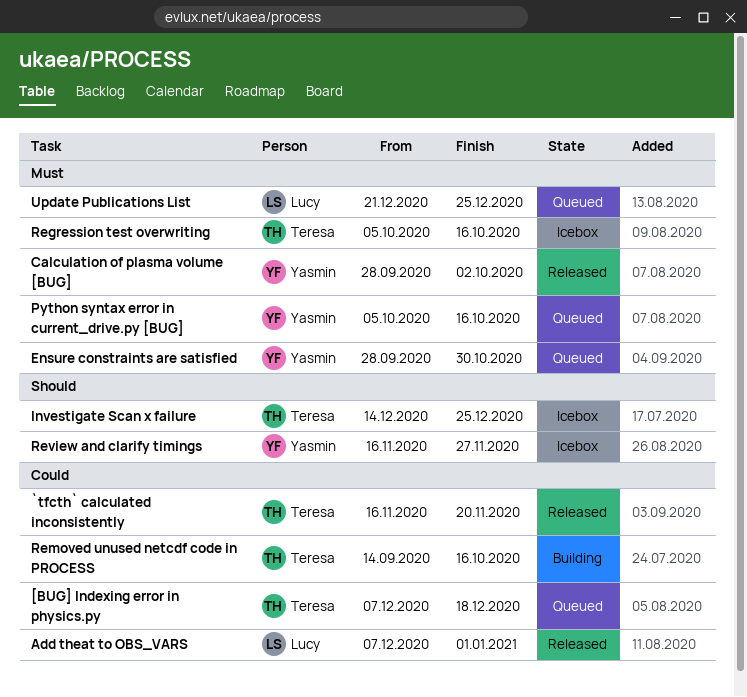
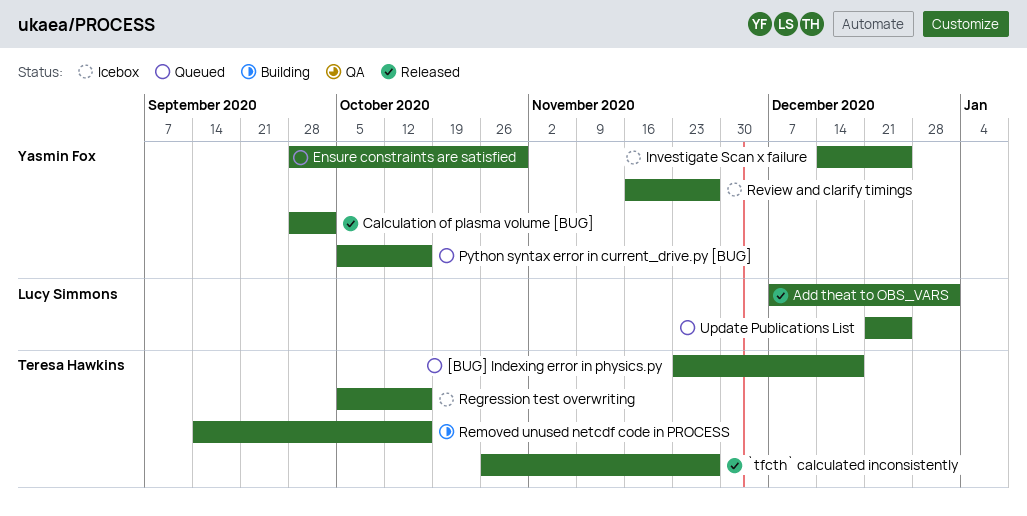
[BUG] Indexing error in physics.py, start: Dec 7 -> Nov 23
`tfcth` calculated inconsistently, start: Nov 16 -> Oct 26
`tfcth` calculated inconsistently, due: Nov 20 -> Nov 27
Investigate Scan x failure, owner: Teresa Hawkins -> Yasmin Fox

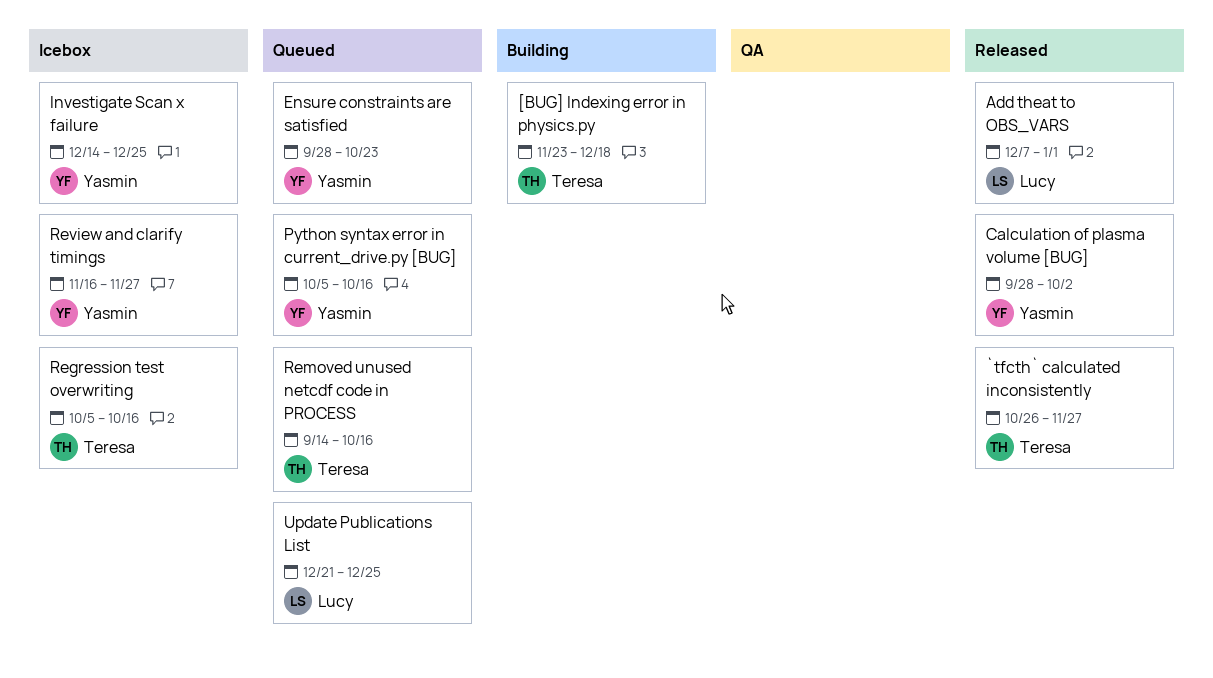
[BUG] Indexing error in physics.py, status: Queued -> Building
Ensure constraints are satisfied, due: Oct 30 -> Oct 23
Removed unused netcdf code in PROCESS, status: Building -> Queued

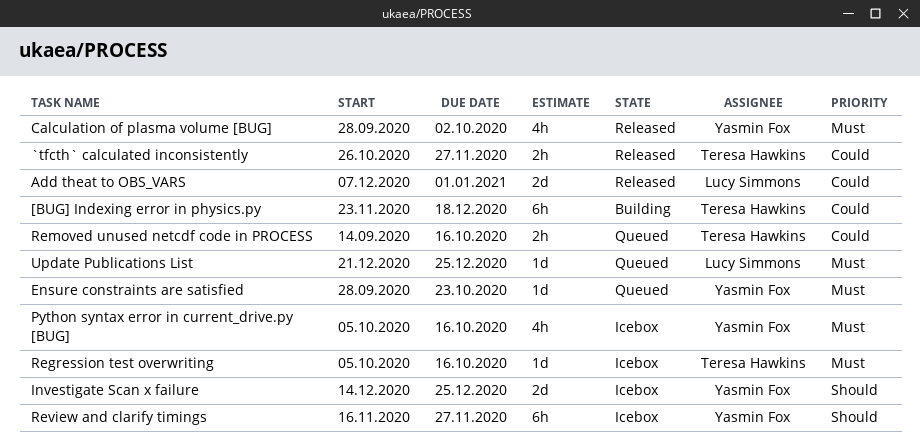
Python syntax error in current_drive.py [BUG], status: Queued -> Icebox

